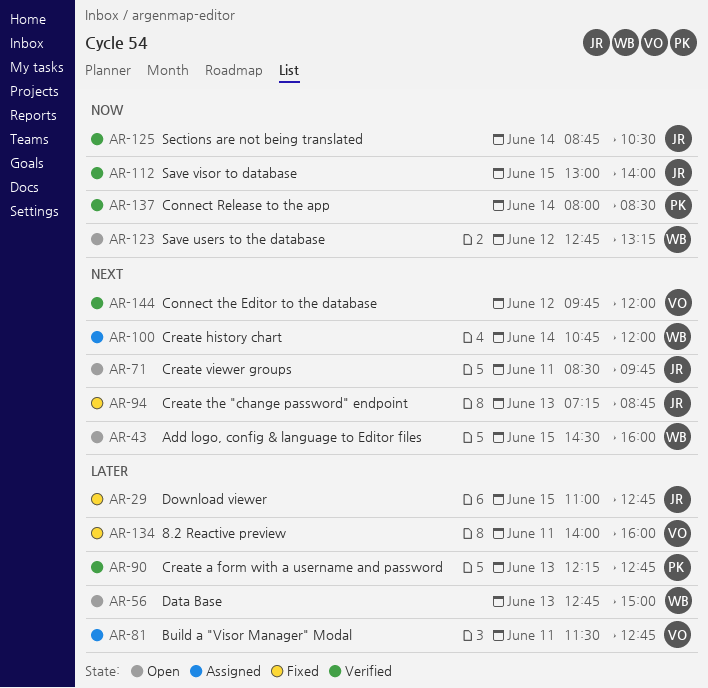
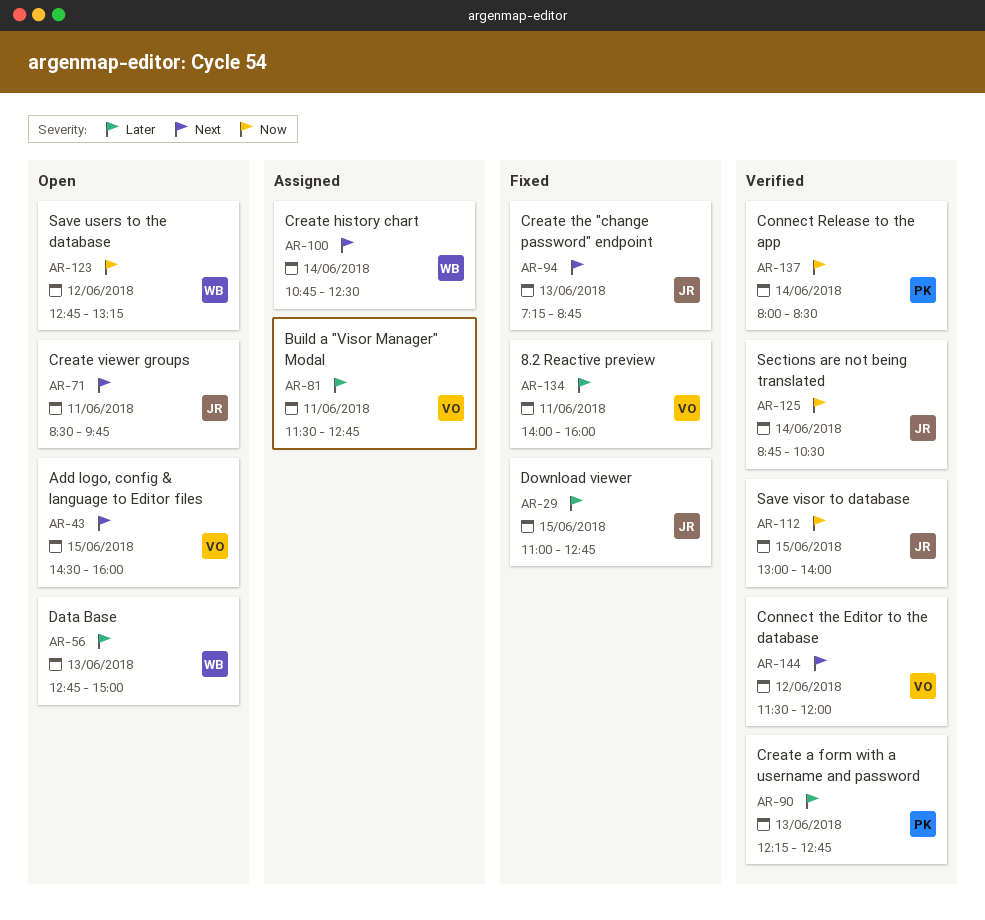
AR-43, owner: WB -> VO
AR-100, ends: 12:00 -> 12:30
AR-144, begins: 09:45 -> 11:30

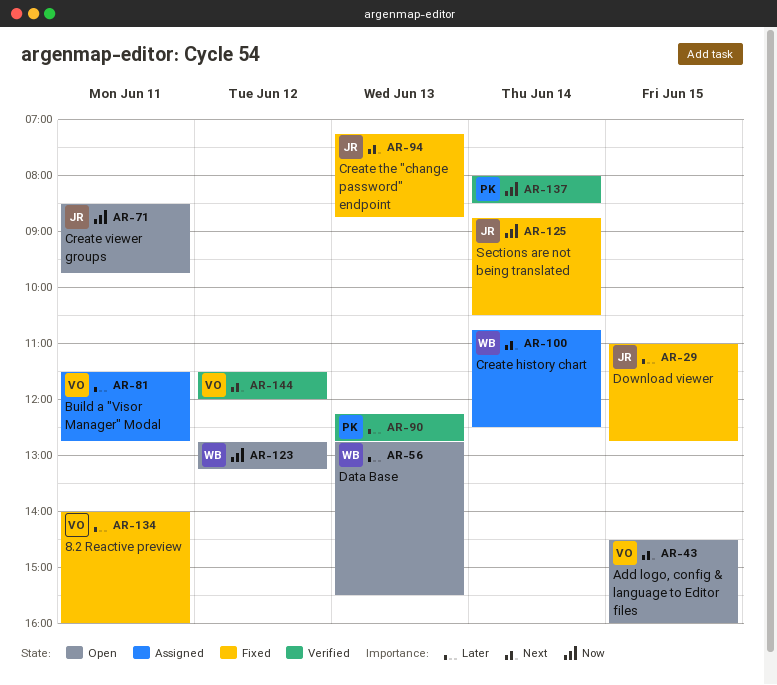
AR-56, ends: 15:00 -> 15:30
AR-71, priority: Next -> Now
AR-112: present -> none
AR-125, status: Verified -> Fixed

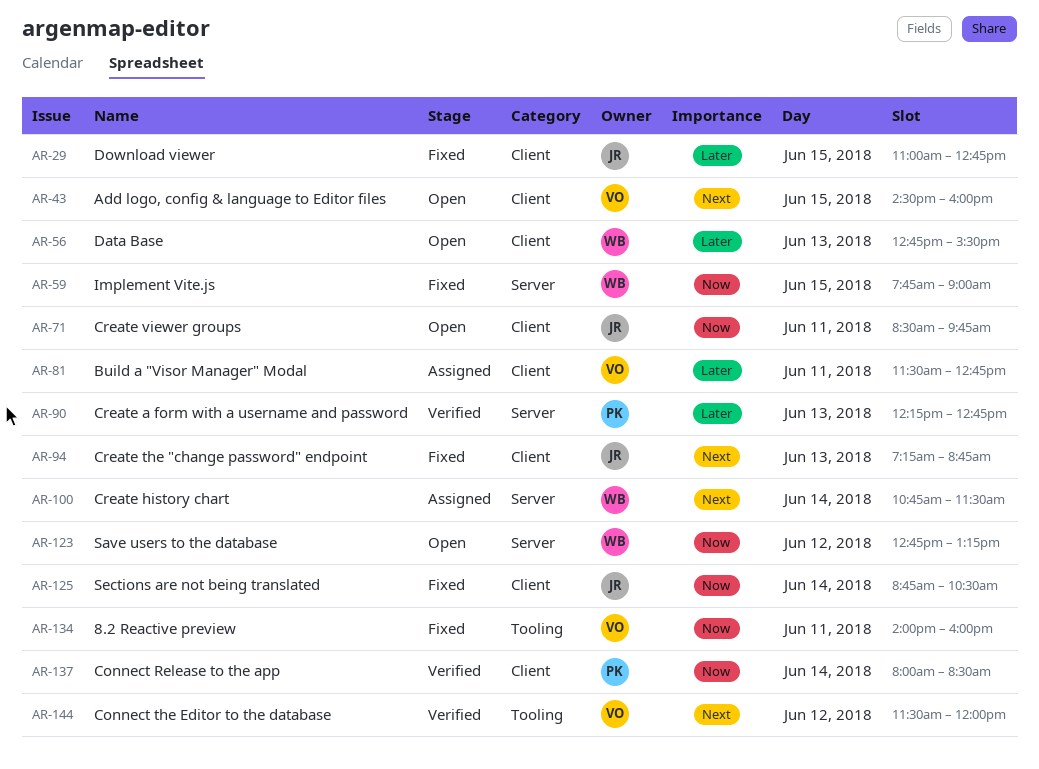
AR-59: none -> present
AR-100, ends: 12:30 -> 11:30
AR-134, priority: Later -> Now

